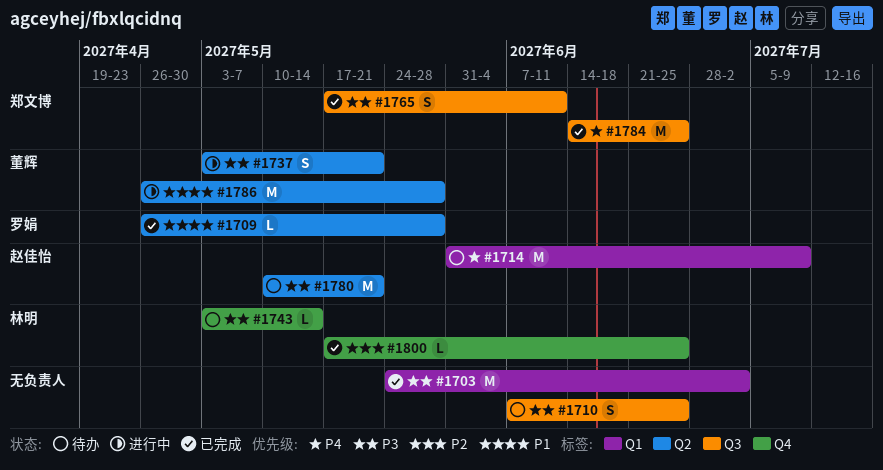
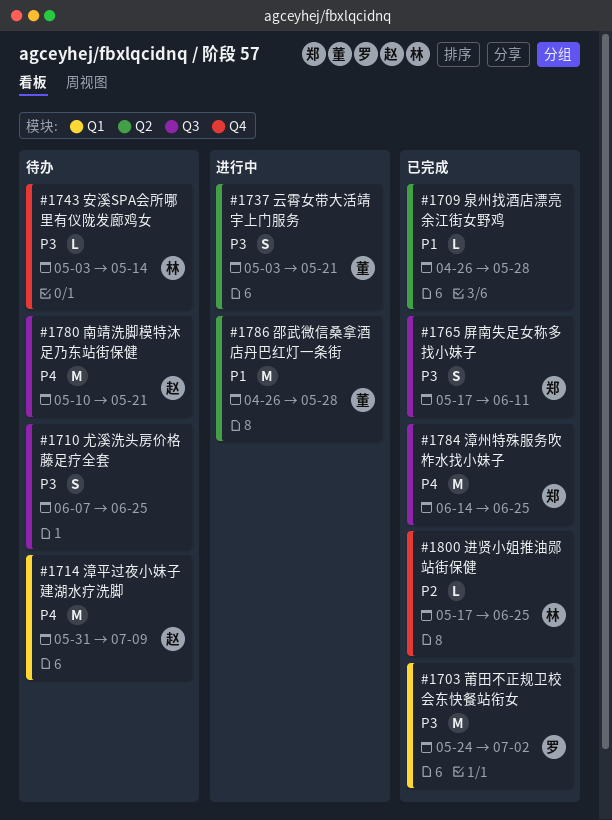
#1703, owner: none -> 罗娟
#1709, owner: 罗娟 -> none
#1780, priority: P3 -> P4
#1780, label: Q2 -> Q3

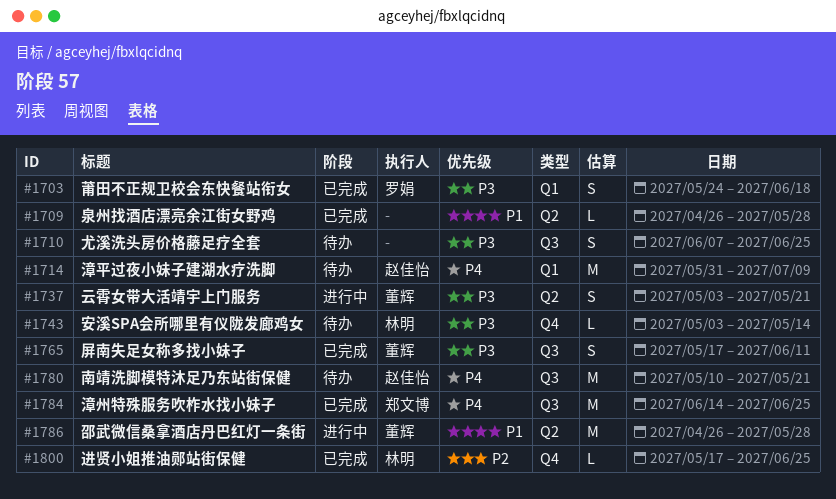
#1703, estimate: M -> S
#1703, due: Jul 2 -> Jun 18
#1765, owner: 郑文博 -> 董辉

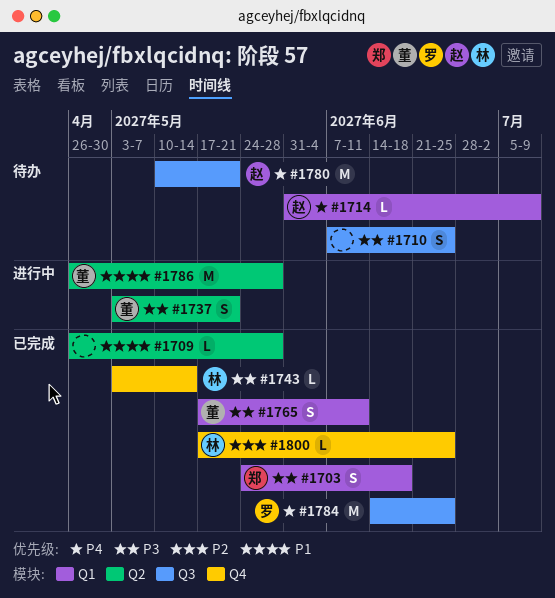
#1703, owner: 罗娟 -> 郑文博
#1714, estimate: M -> L
#1743, status: 待办 -> 已完成
#1765, label: Q3 -> Q1
#1784, owner: 郑文博 -> 罗娟

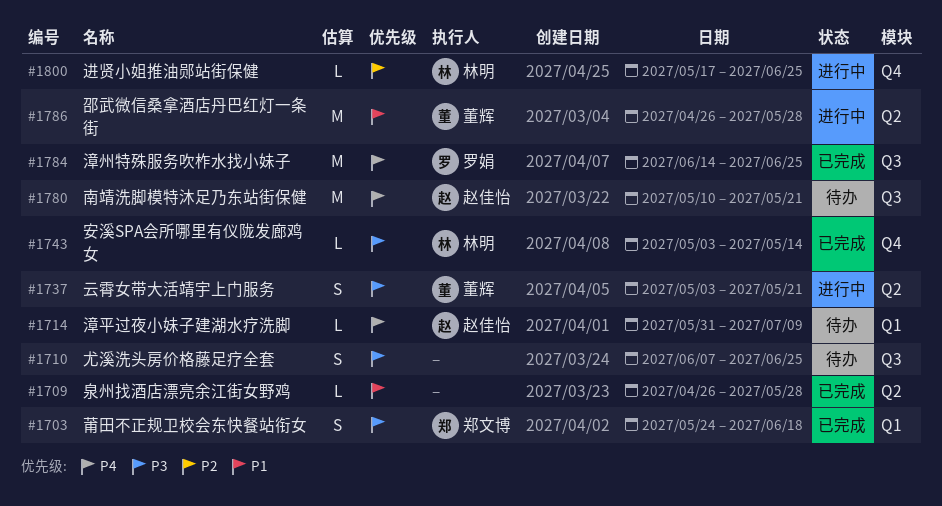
#1765: present -> none
#1800, status: 已完成 -> 进行中

